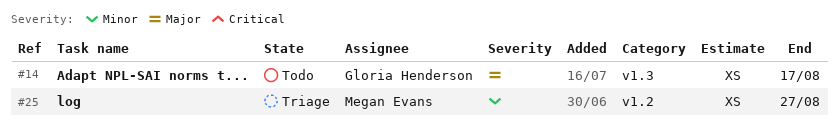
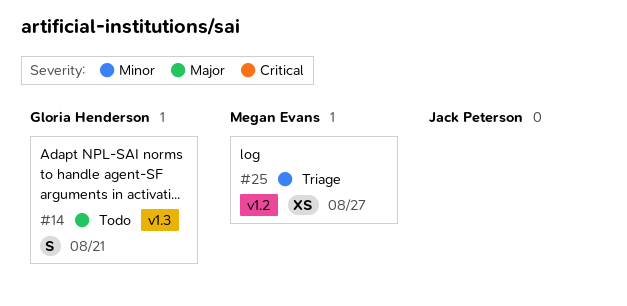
#14, estimate: XS -> S
#14, due: Aug 17 -> Aug 21

